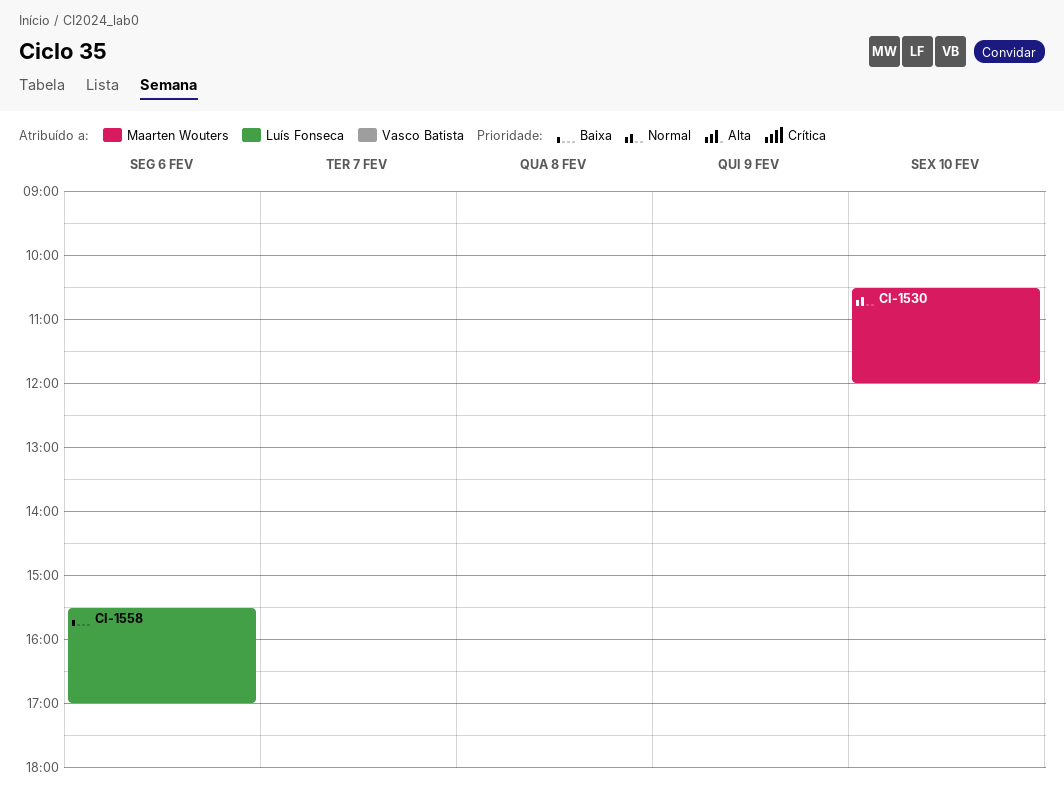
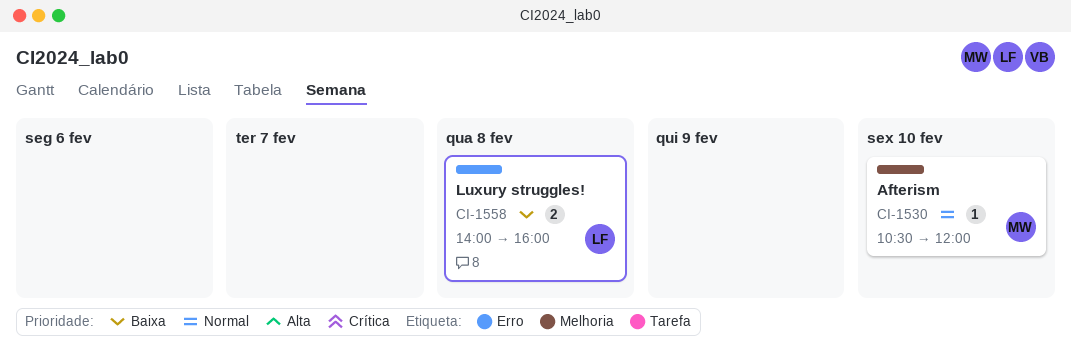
CI-1558, day: Feb 6 -> Feb 8
CI-1558, begins: 15:30 -> 14:00
CI-1558, ends: 17:00 -> 16:00

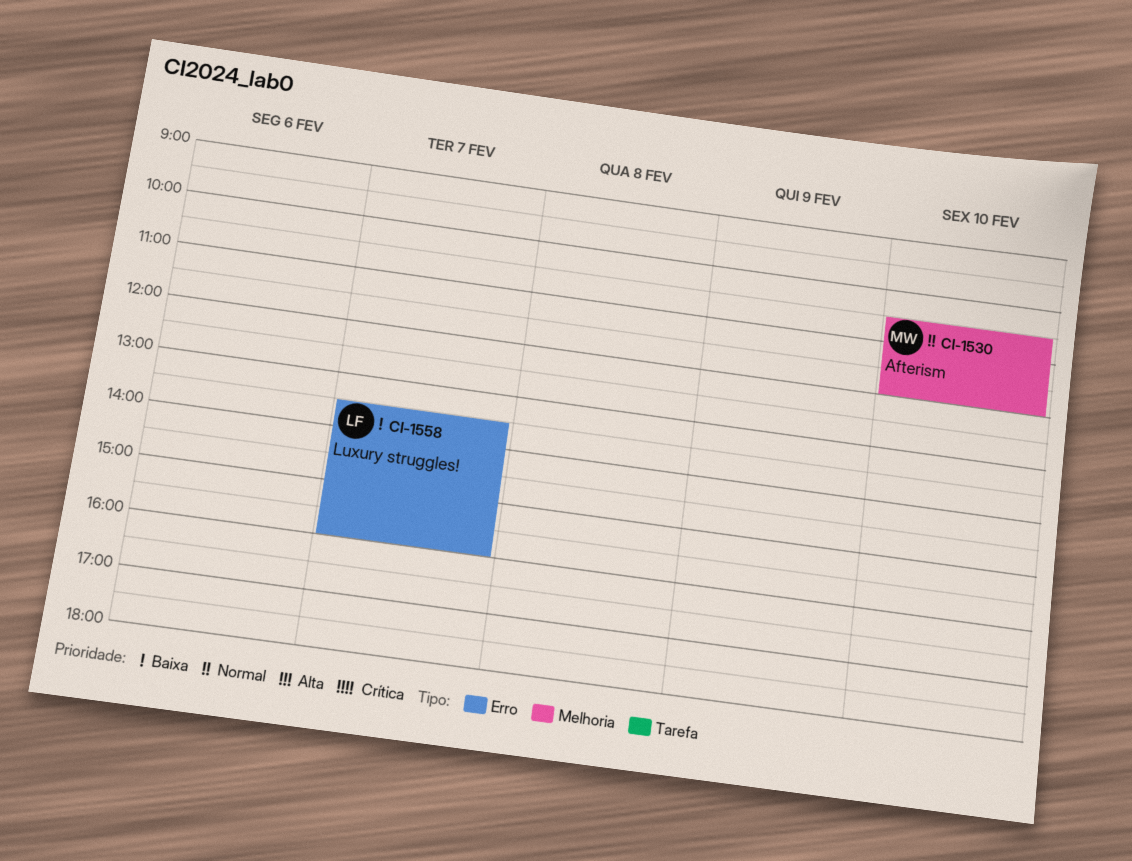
CI-1558, day: Feb 8 -> Feb 7
CI-1558, begins: 14:00 -> 13:30

